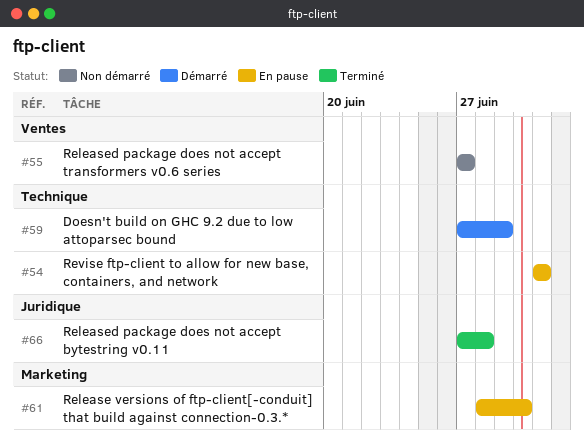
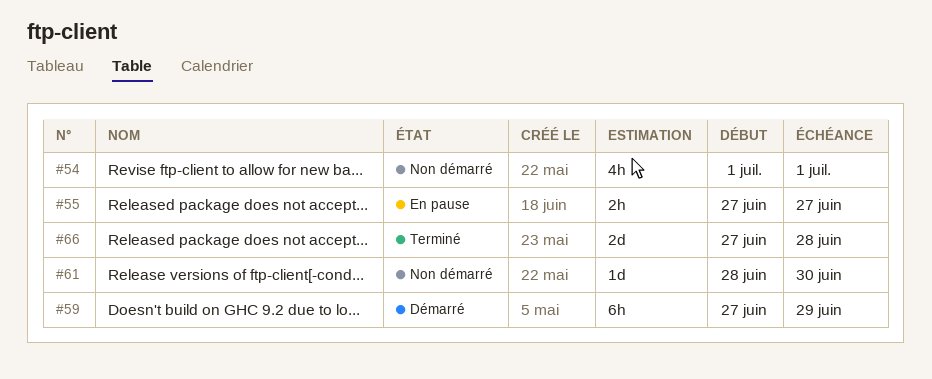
#54, status: En pause -> Non démarré
#55, status: Non démarré -> En pause
#61, status: En pause -> Non démarré

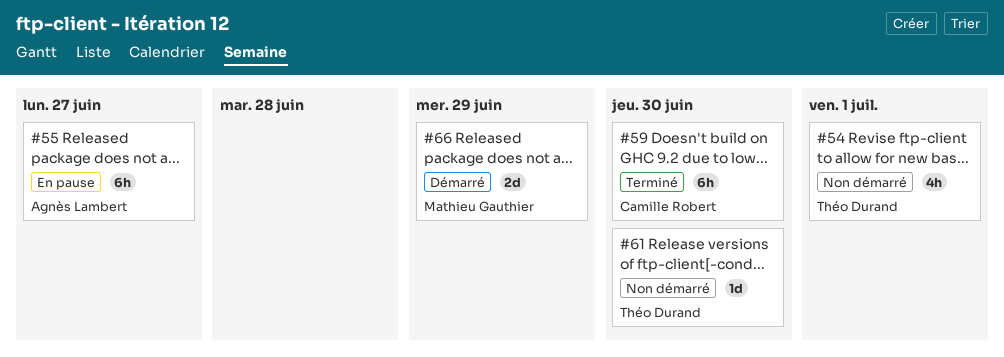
#55, estimate: 2h -> 6h
#59, status: Démarré -> Terminé
#59, due: Jun 29 -> Jun 30
#66, status: Terminé -> Démarré
#66, due: Jun 28 -> Jun 29

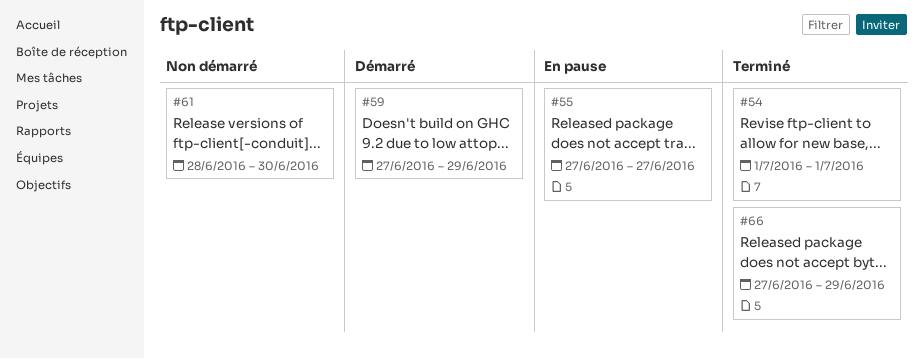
#54, status: Non démarré -> Terminé
#59, status: Terminé -> Démarré
#59, due: Jun 30 -> Jun 29
#66, status: Démarré -> Terminé

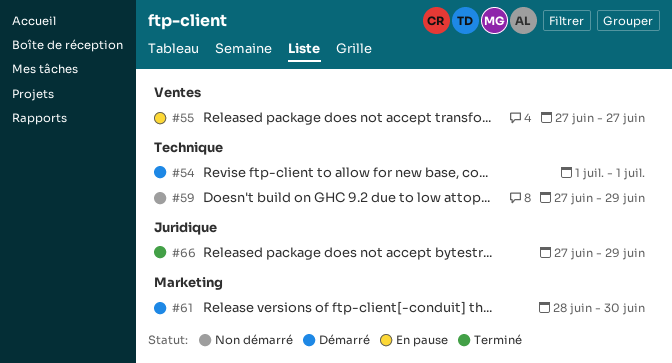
#54, status: Terminé -> Démarré
#59, status: Démarré -> Non démarré
#61, status: Non démarré -> Démarré

